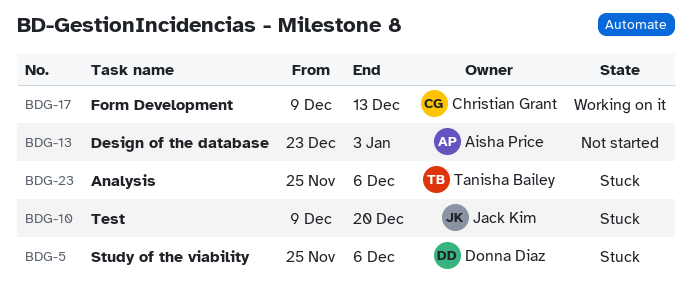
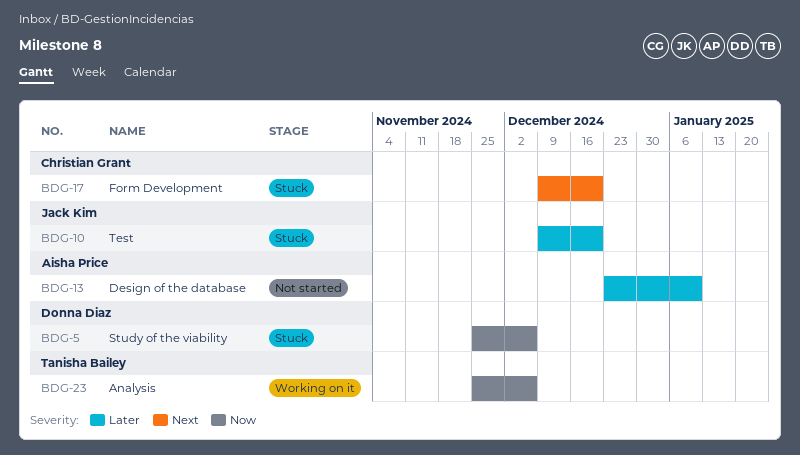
BDG-13, due: Jan 3 -> Jan 10
BDG-17, status: Working on it -> Stuck
BDG-17, due: Dec 13 -> Dec 20
BDG-23, status: Stuck -> Working on it

